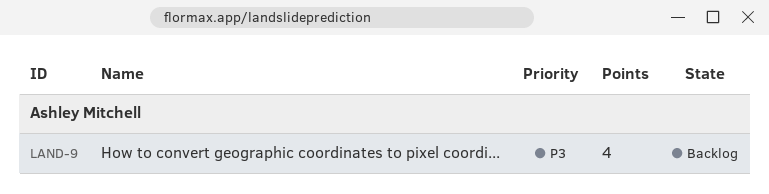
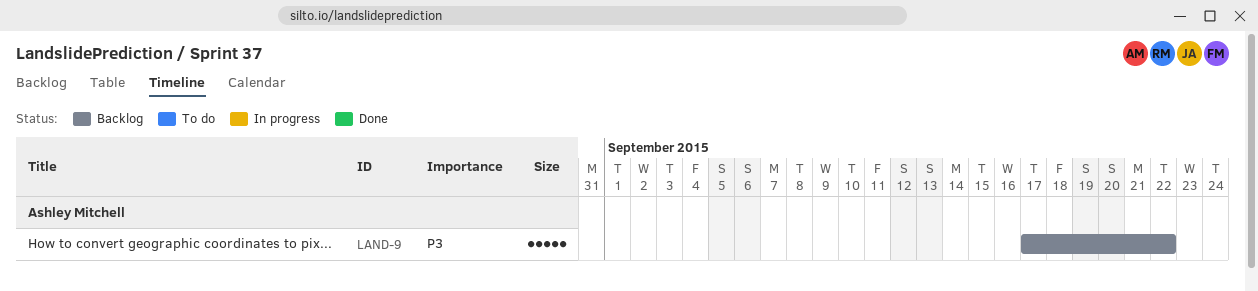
LAND-9, estimate: 4 -> 5

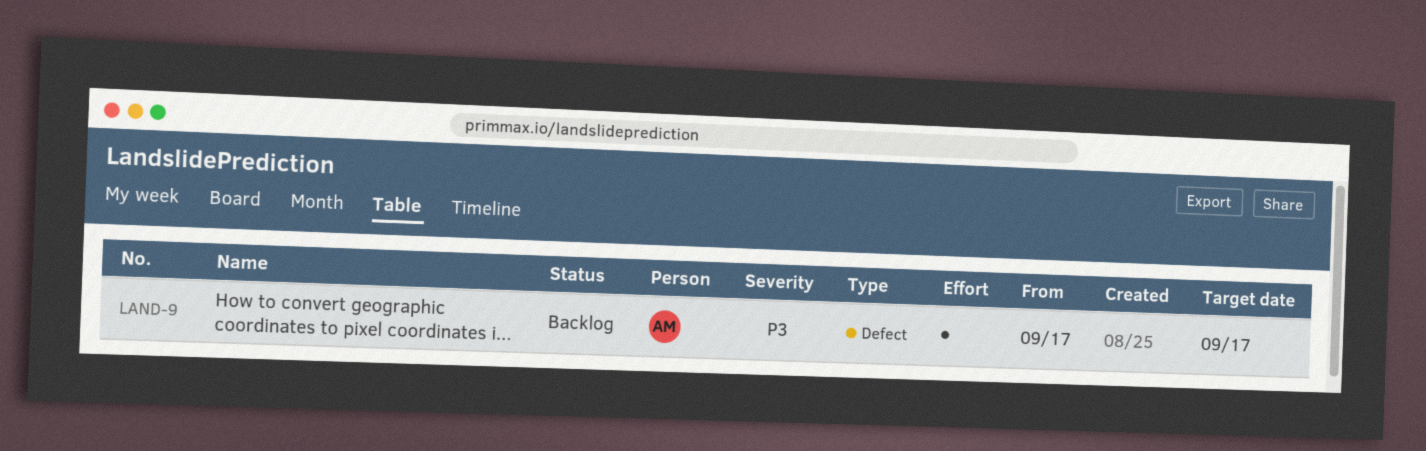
LAND-9, estimate: 5 -> 1
LAND-9, due: Sep 22 -> Sep 17

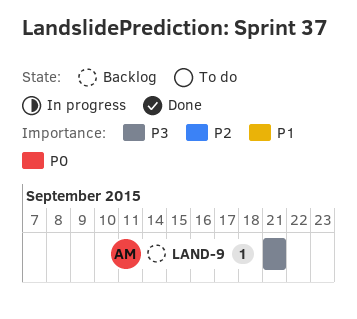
LAND-9, start: Sep 17 -> Sep 21
LAND-9, due: Sep 17 -> Sep 21

